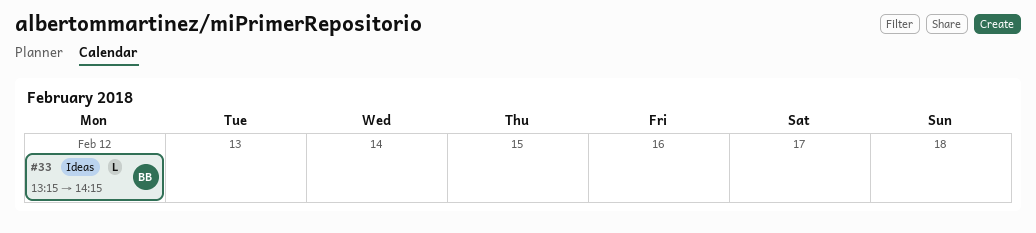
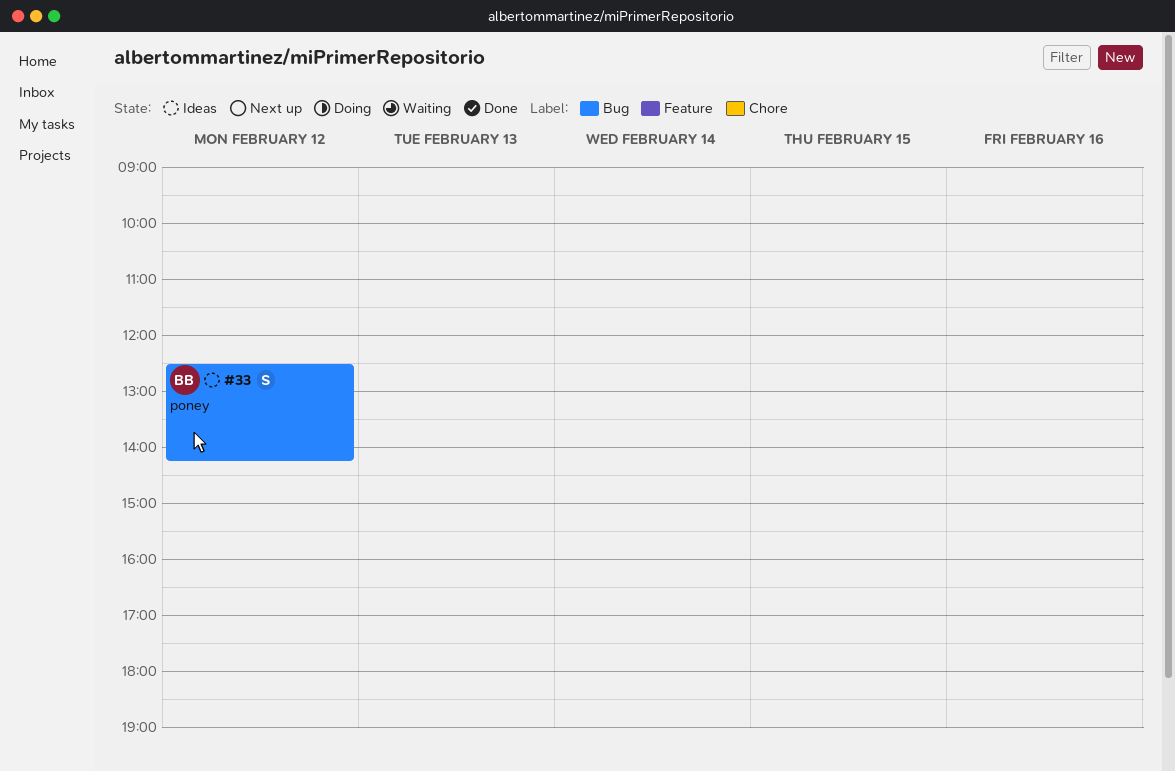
#33, estimate: L -> S
#33, begins: 13:15 -> 12:30

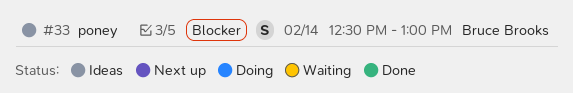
#33, day: Feb 12 -> Feb 14
#33, ends: 14:15 -> 13:00

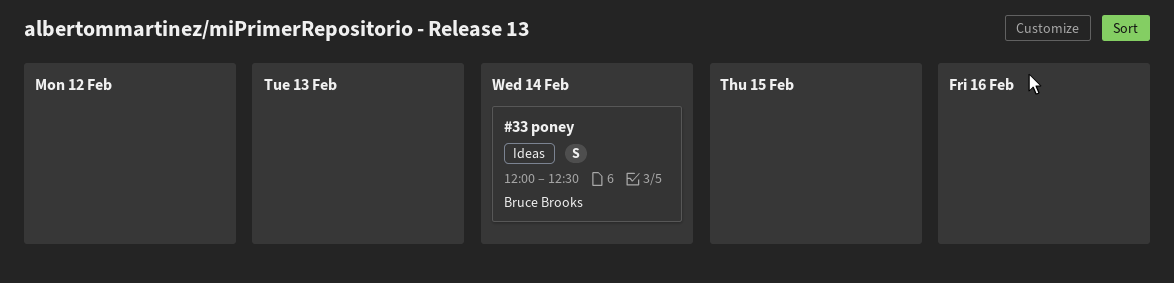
#33, begins: 12:30 -> 12:00
#33, ends: 13:00 -> 12:30

